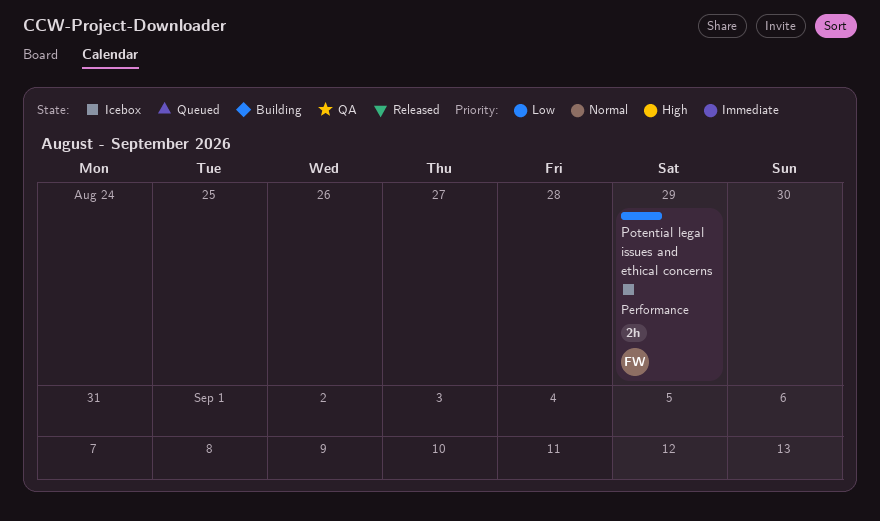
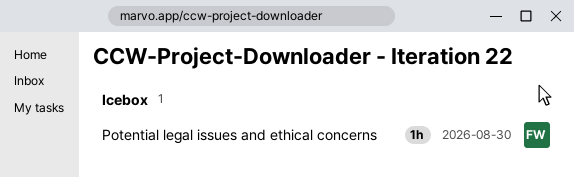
Potential legal issues and ethical concerns, estimate: 2h -> 1h
Potential legal issues and ethical concerns, due: Aug 29 -> Aug 30

